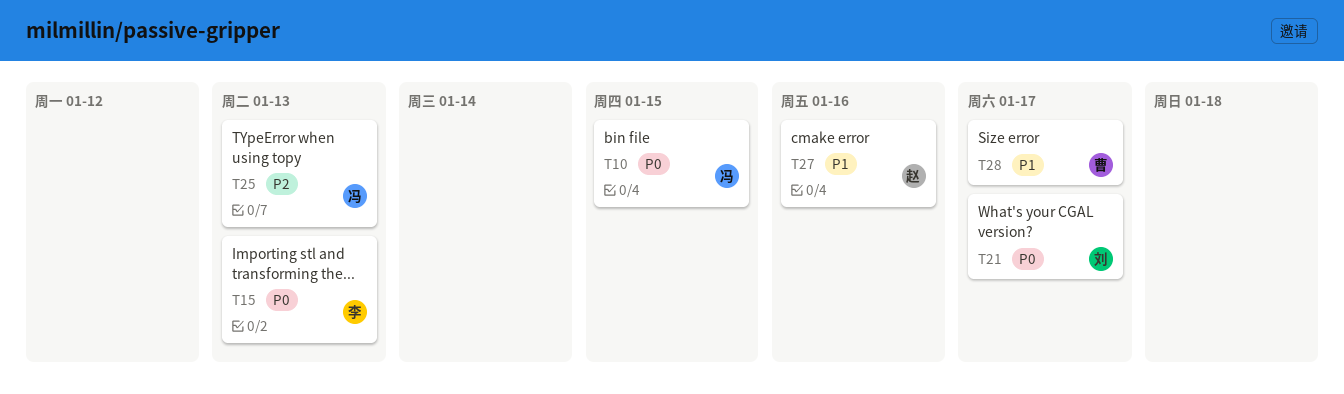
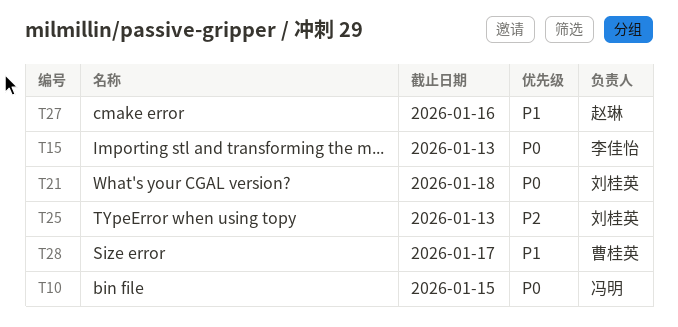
T21, due: Jan 17 -> Jan 18
T25, owner: 冯明 -> 刘桂英

